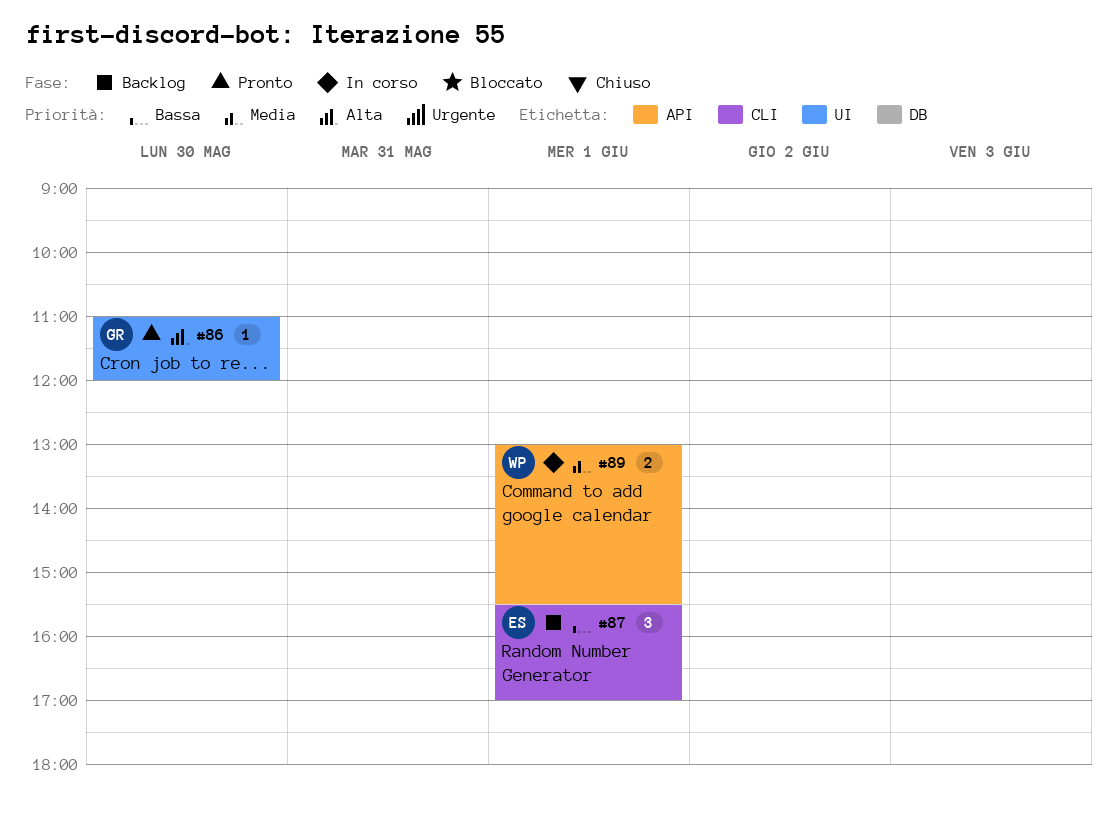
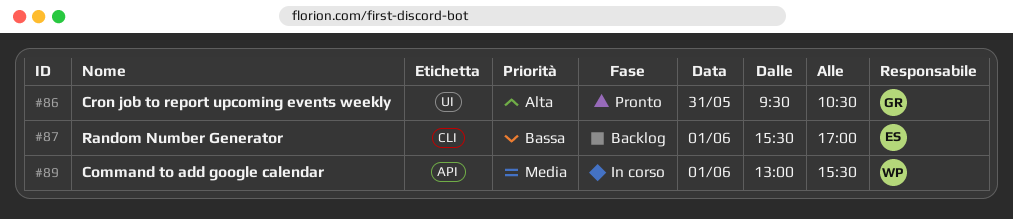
#86, day: May 30 -> May 31
#86, begins: 11:00 -> 09:30
#86, ends: 12:00 -> 10:30

